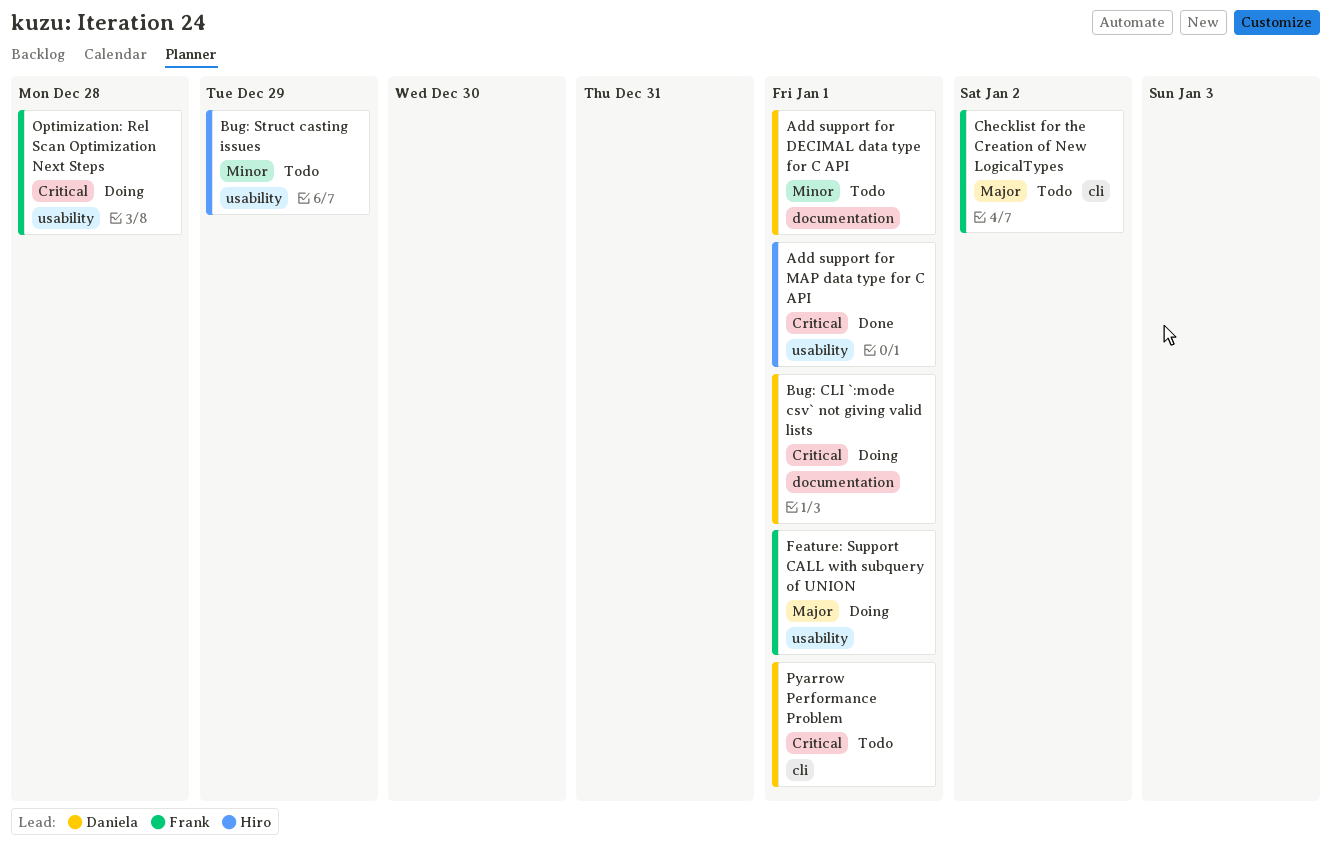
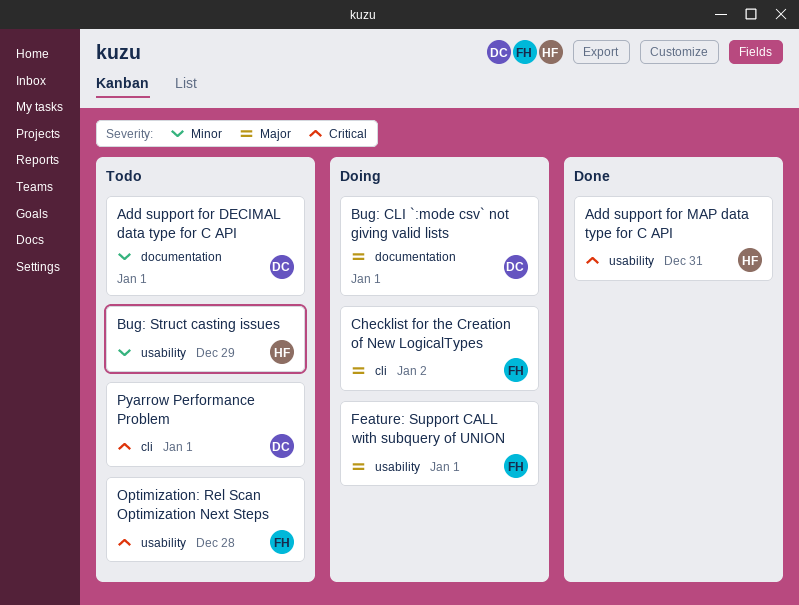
Add support for MAP data type for C API, due: Jan 1 -> Dec 31
Bug: CLI `:mode csv` not giving valid lists, priority: Critical -> Major
Checklist for the Creation of New LogicalTypes, status: Todo -> Doing
Optimization: Rel Scan Optimization Next Steps, status: Doing -> Todo

